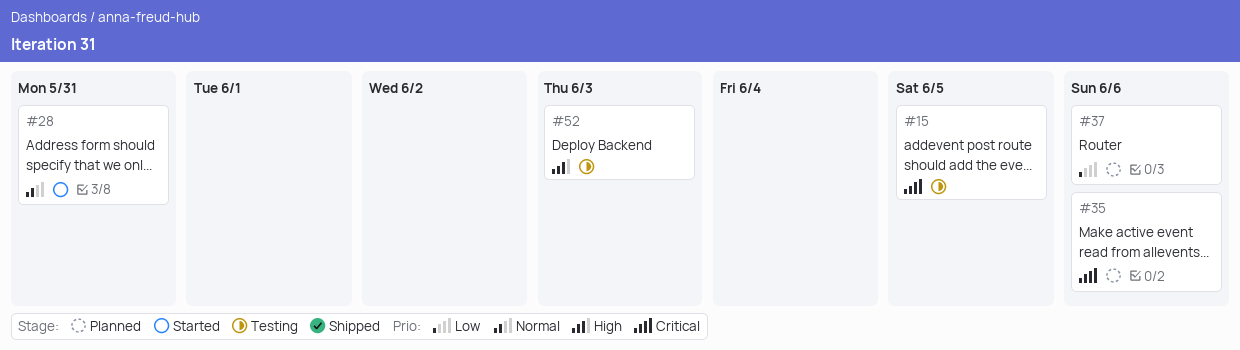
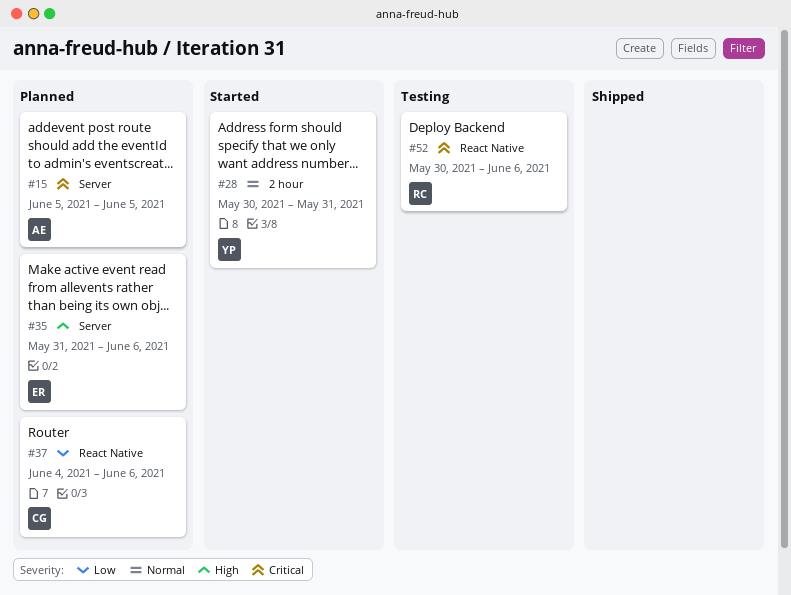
#15, status: Testing -> Planned
#35, priority: Critical -> High
#52, priority: High -> Critical
#52, due: Jun 3 -> Jun 6

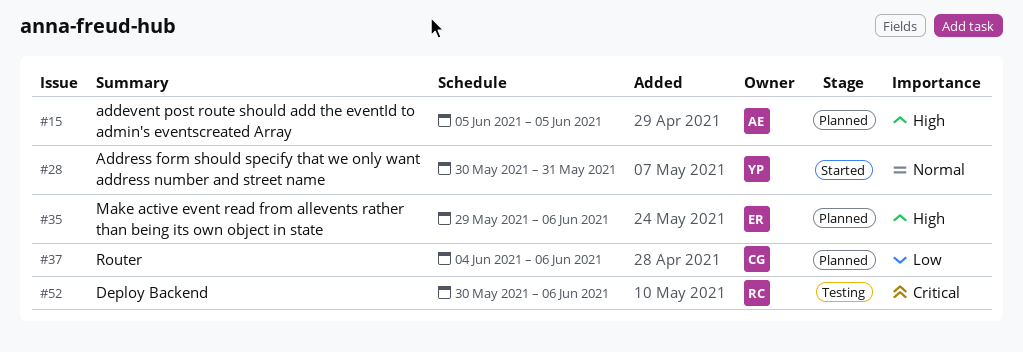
#15, priority: Critical -> High
#35, start: May 31 -> May 29

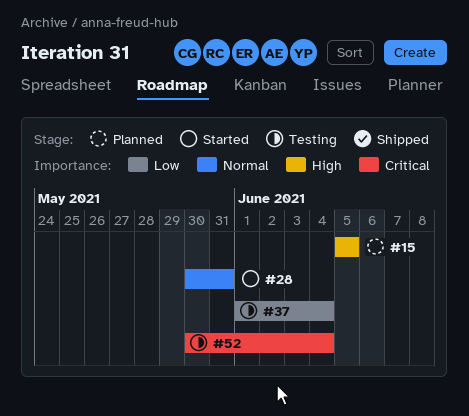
#35: present -> none
#37, status: Planned -> Testing
#37, start: Jun 4 -> Jun 1
#37, due: Jun 6 -> Jun 4
#52, due: Jun 6 -> Jun 4

